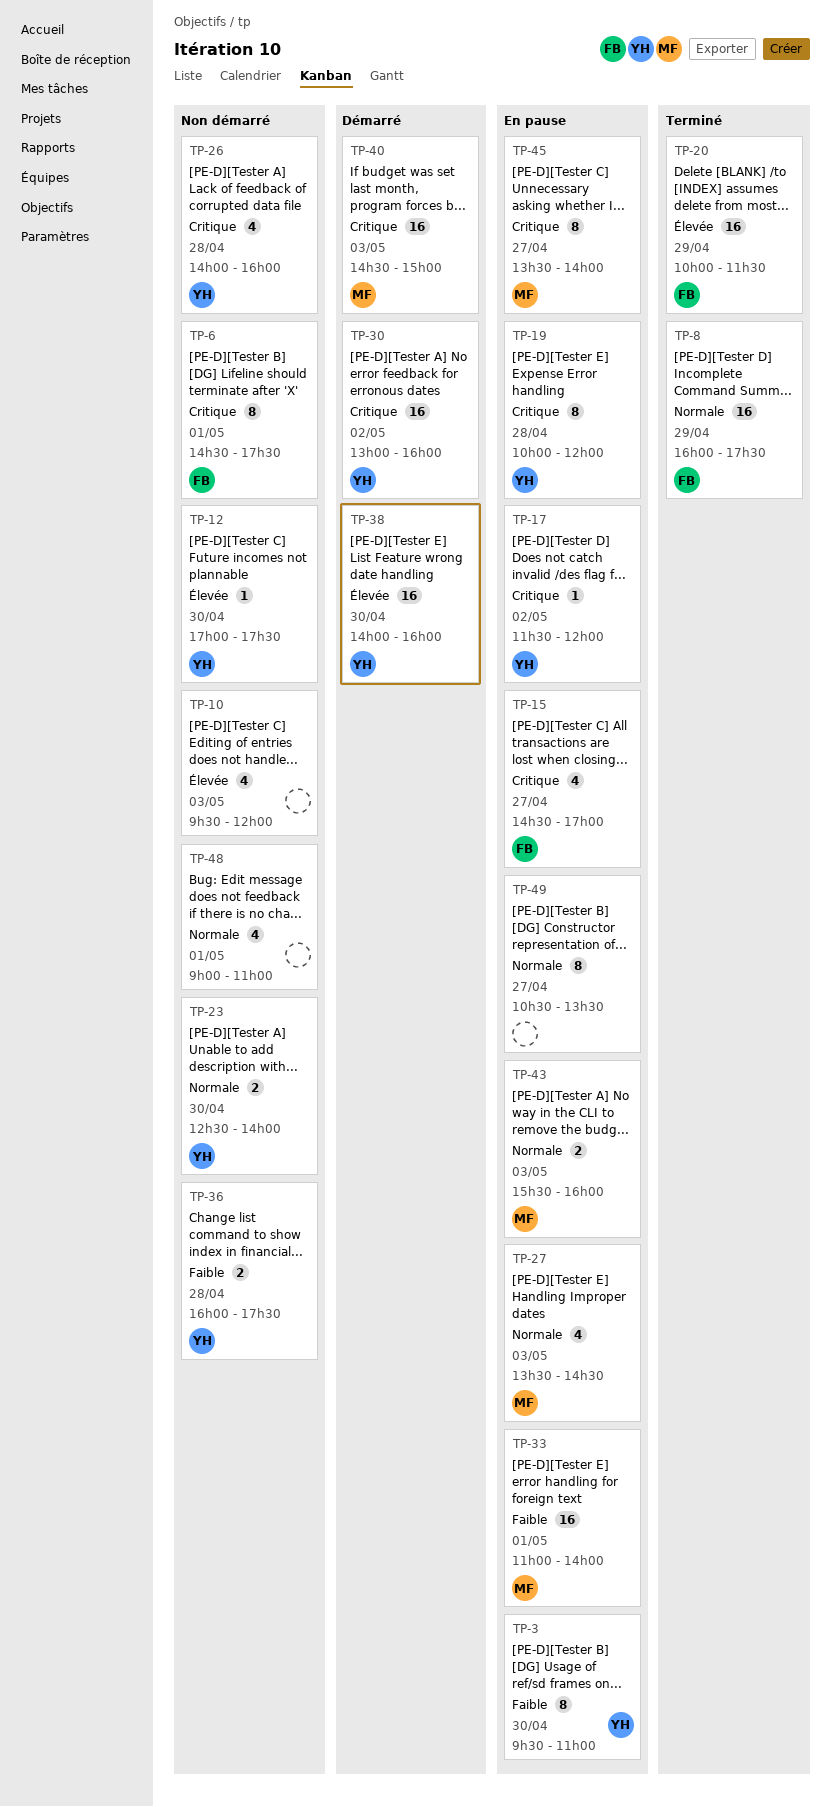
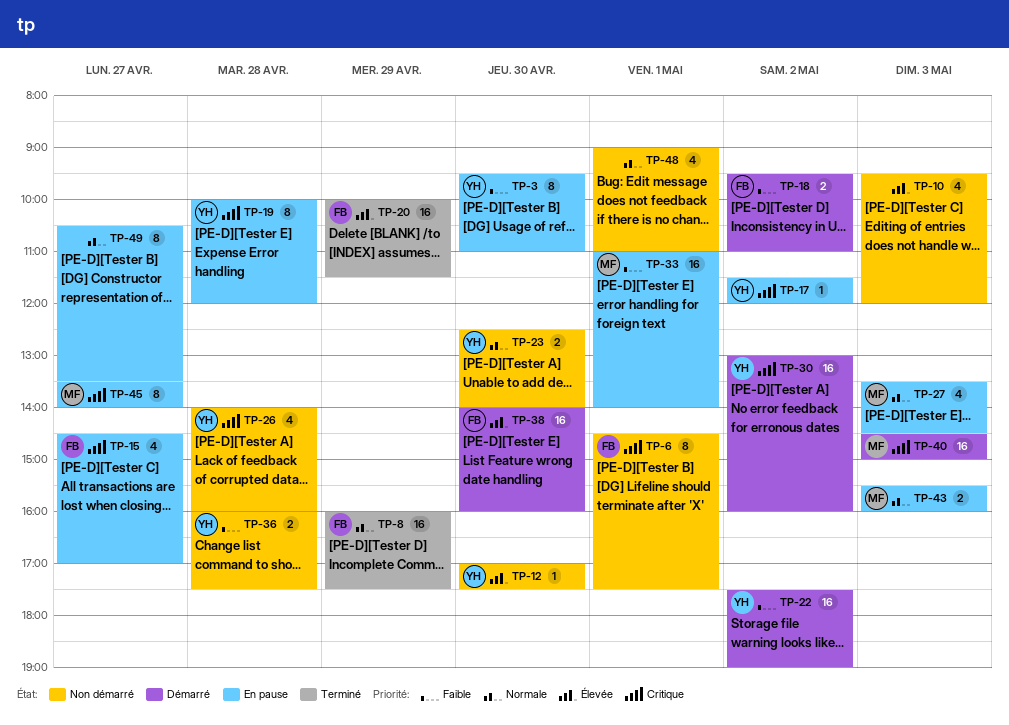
TP-18: none -> present
TP-22: none -> present
TP-38, owner: YH -> FB

